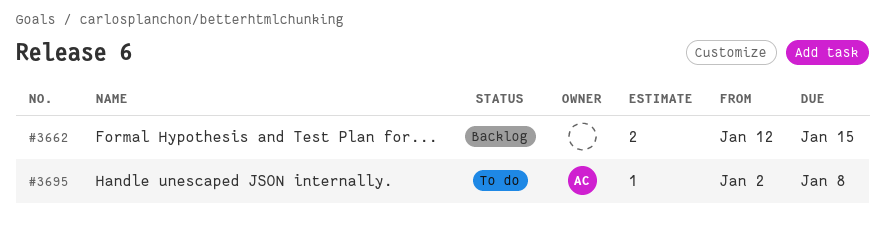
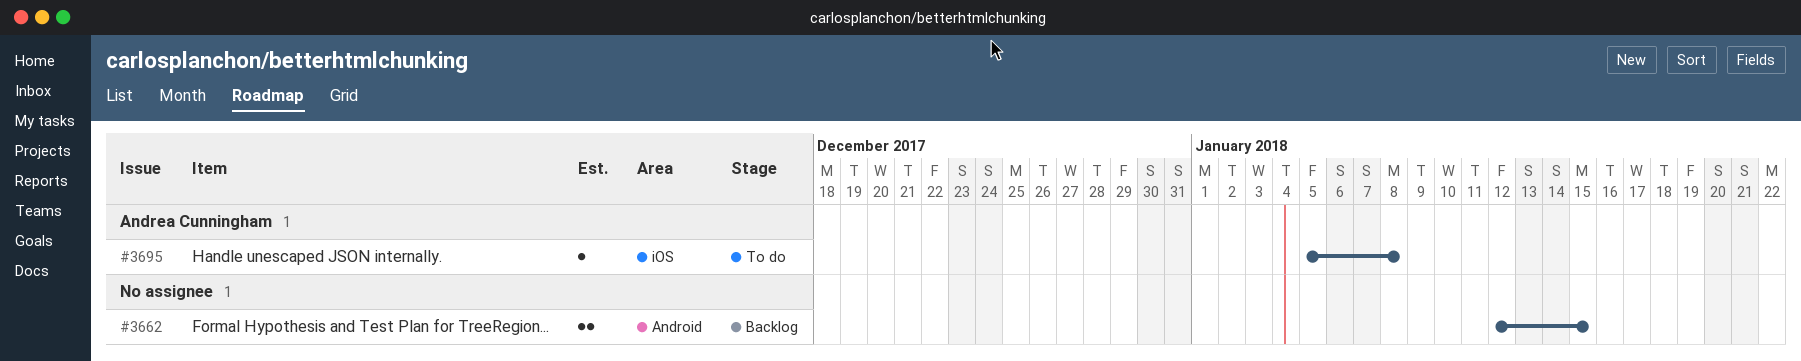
#3695, start: Jan 2 -> Jan 5

